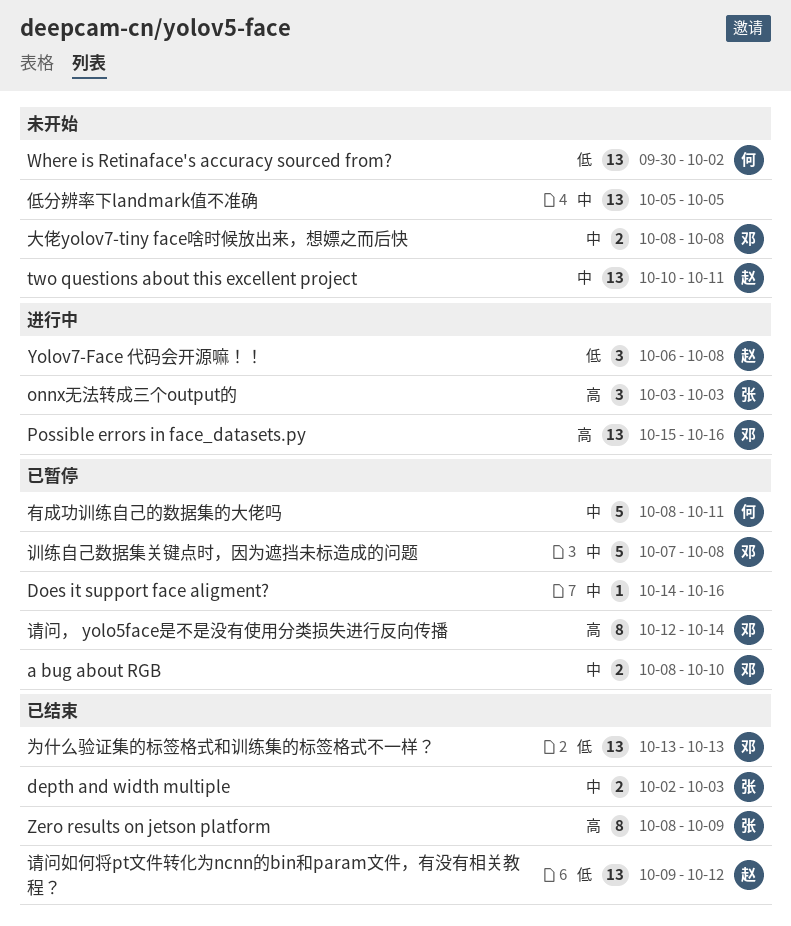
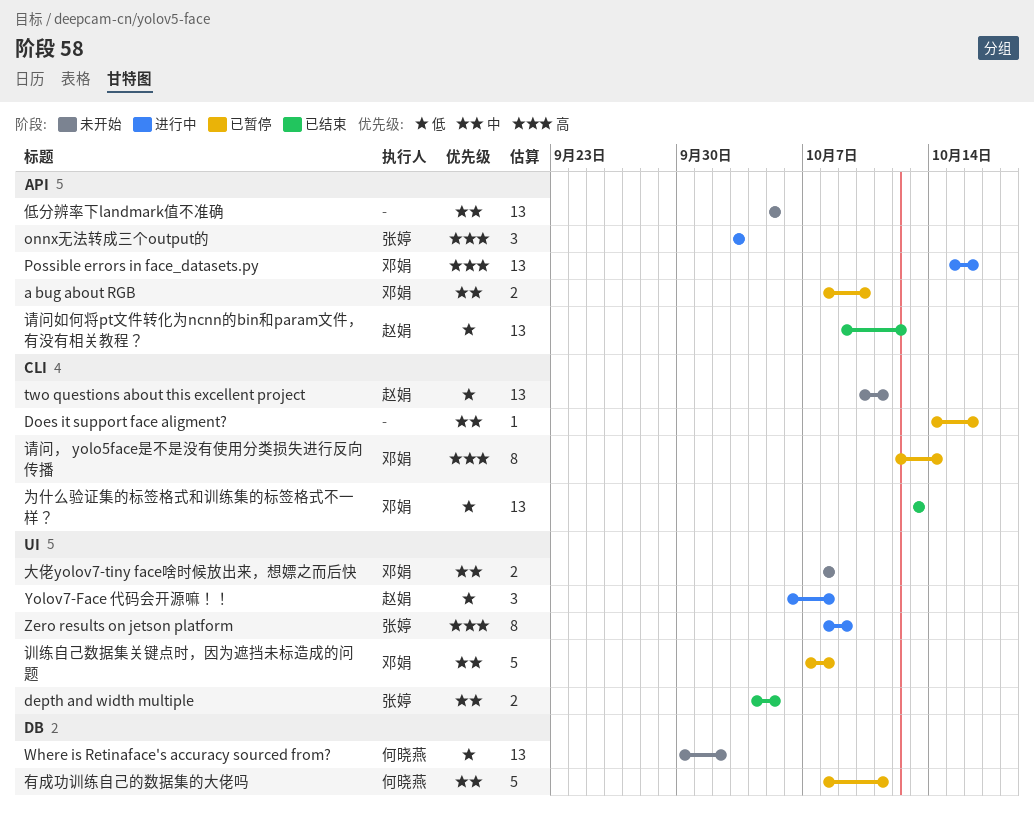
depth and width multiple, start: Oct 2 -> Oct 4
depth and width multiple, due: Oct 3 -> Oct 5
two questions about this excellent project, priority: 中 -> 低
Zero results on jetson platform, status: 已结束 -> 进行中

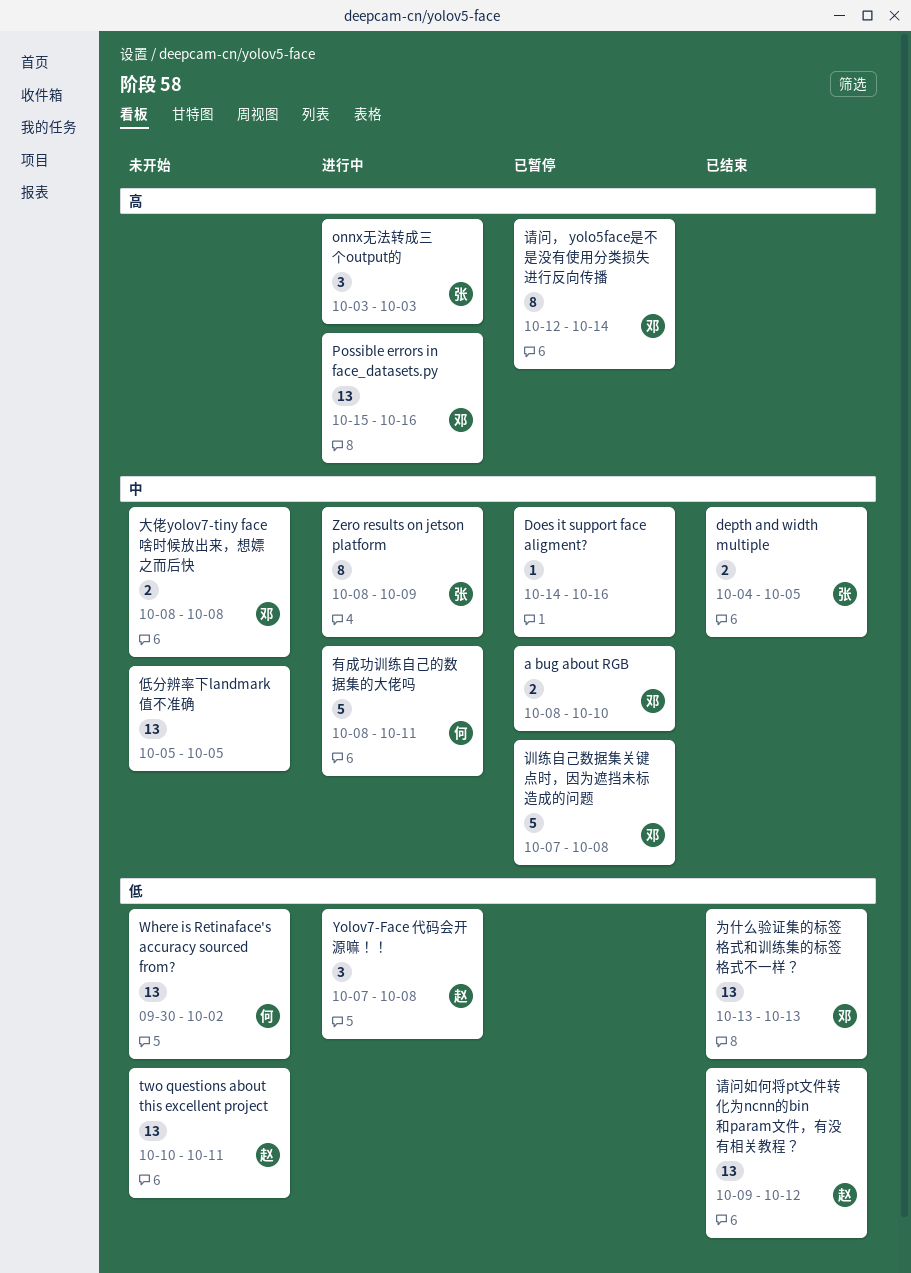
Yolov7-Face 代码会开源嘛！！, start: Oct 6 -> Oct 7
Zero results on jetson platform, priority: 高 -> 中
有成功训练自己的数据集的大佬吗, status: 已暂停 -> 进行中

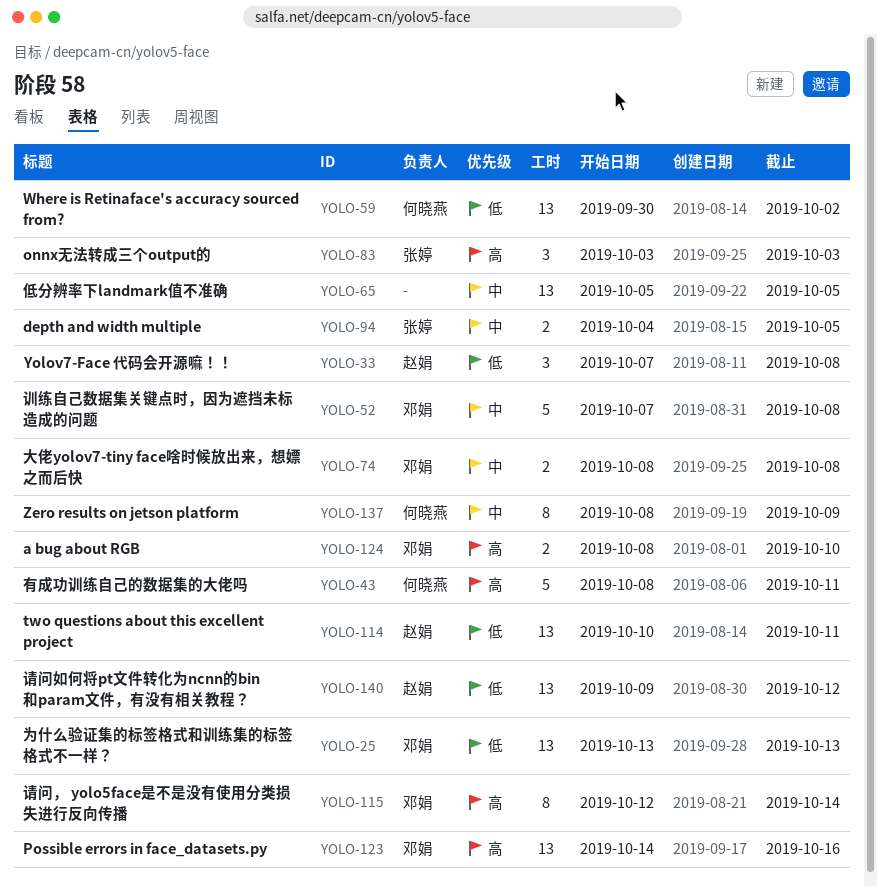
a bug about RGB, priority: 中 -> 高
Does it support face aligment?: present -> none
Possible errors in face_datasets.py, start: Oct 15 -> Oct 14
Zero results on jetson platform, owner: 张婷 -> 何晓燕
有成功训练自己的数据集的大佬吗, priority: 中 -> 高

